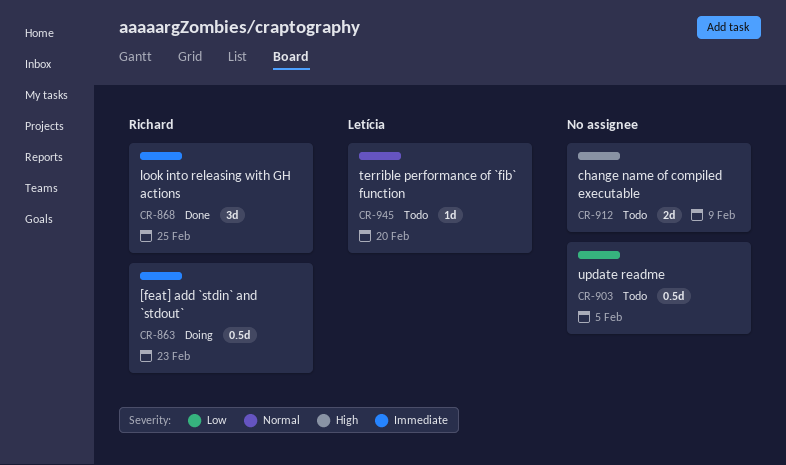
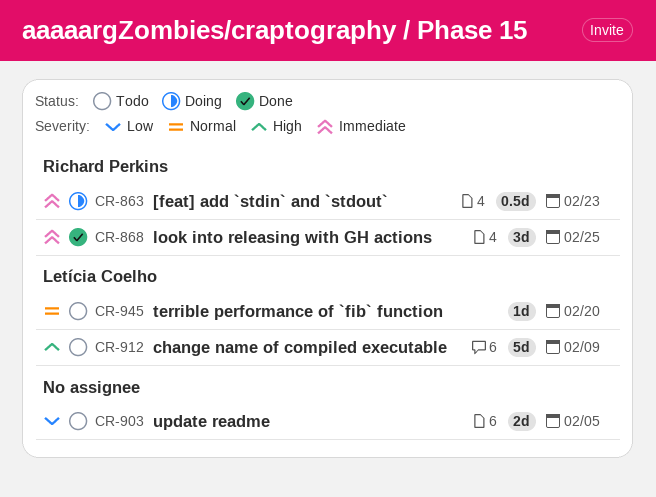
CR-903, estimate: 0.5d -> 2d
CR-912, owner: none -> Letícia Coelho
CR-912, estimate: 2d -> 5d

